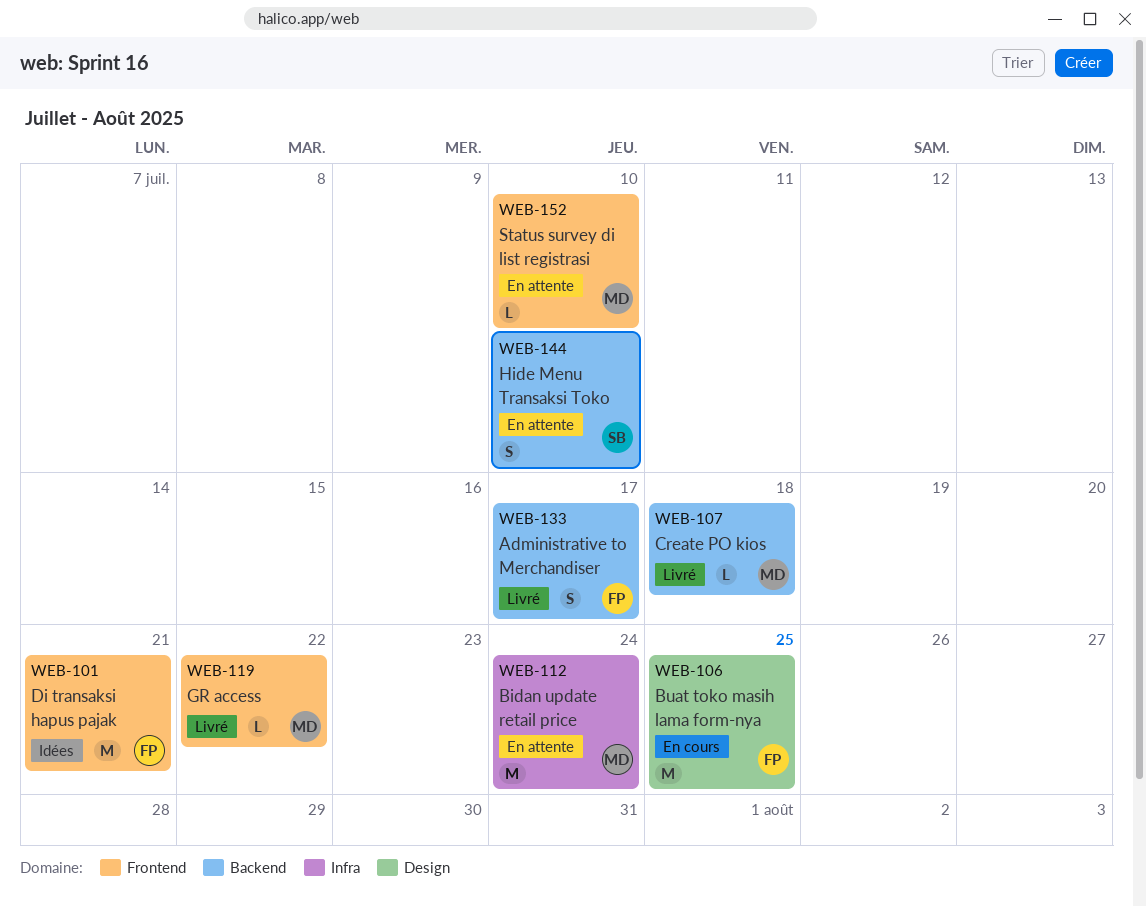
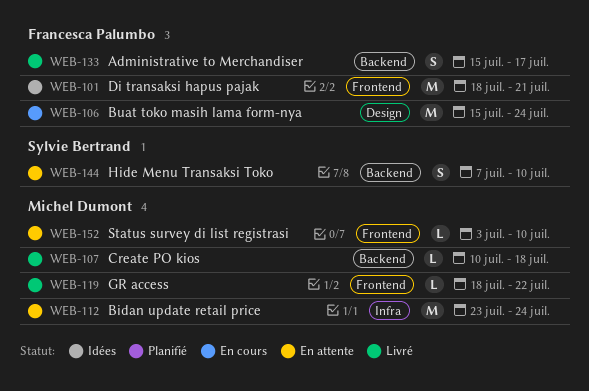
WEB-106, due: Jul 25 -> Jul 24

